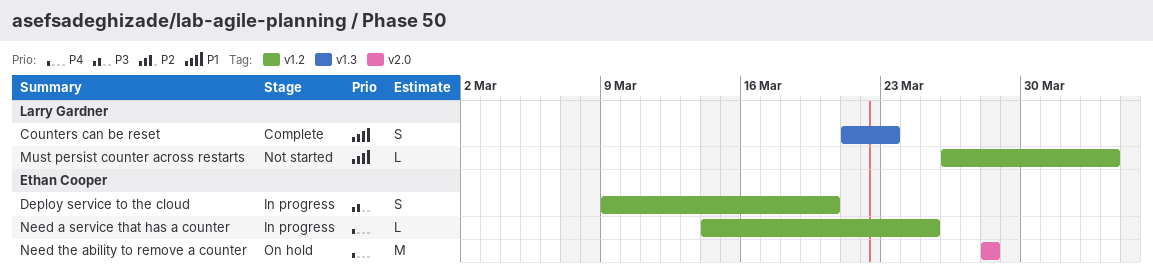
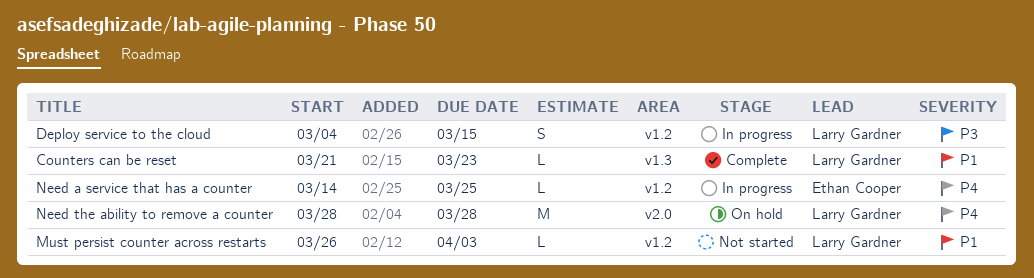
Counters can be reset, estimate: S -> L
Deploy service to the cloud, owner: Ethan Cooper -> Larry Gardner
Deploy service to the cloud, start: Mar 9 -> Mar 4
Deploy service to the cloud, due: Mar 20 -> Mar 15
Need the ability to remove a counter, owner: Ethan Cooper -> Larry Gardner

